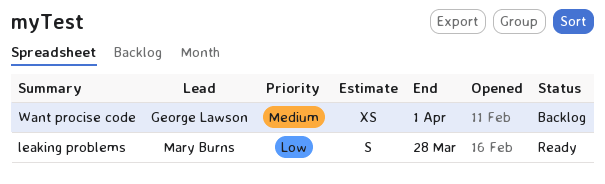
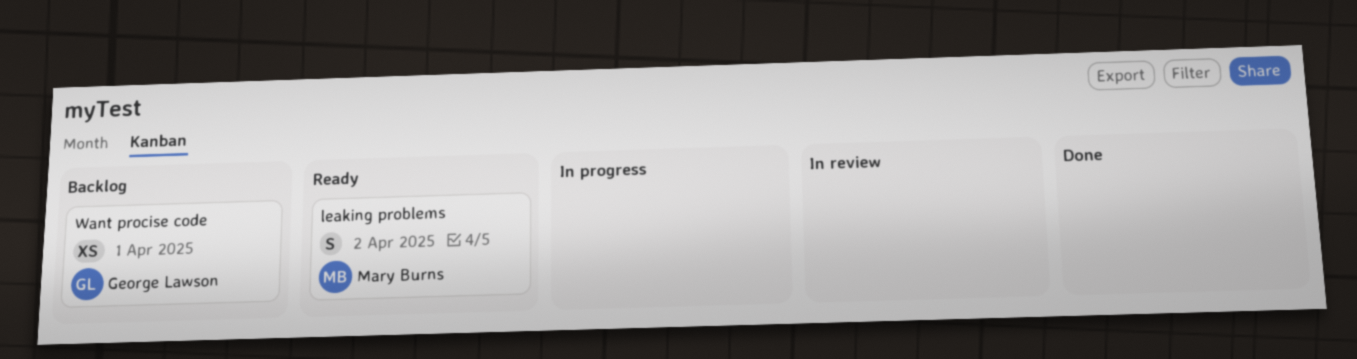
leaking problems, due: Mar 28 -> Apr 2

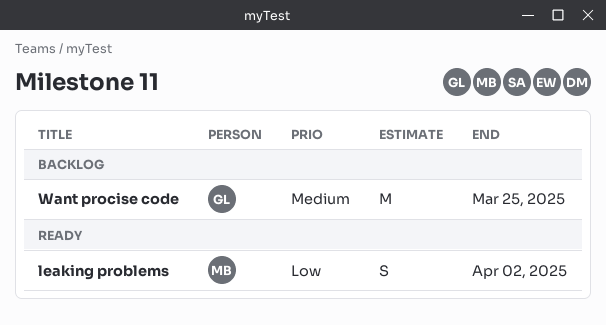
Want procise code, estimate: XS -> M
Want procise code, due: Apr 1 -> Mar 25

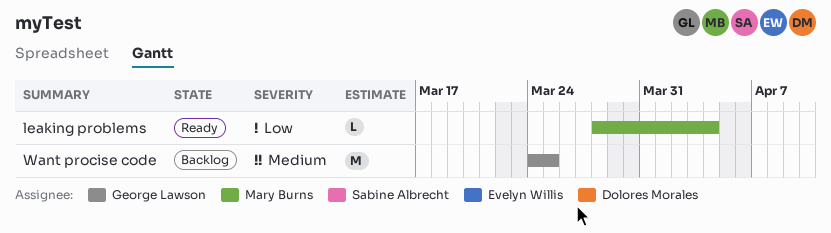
leaking problems, estimate: S -> L
leaking problems, due: Apr 2 -> Apr 4

